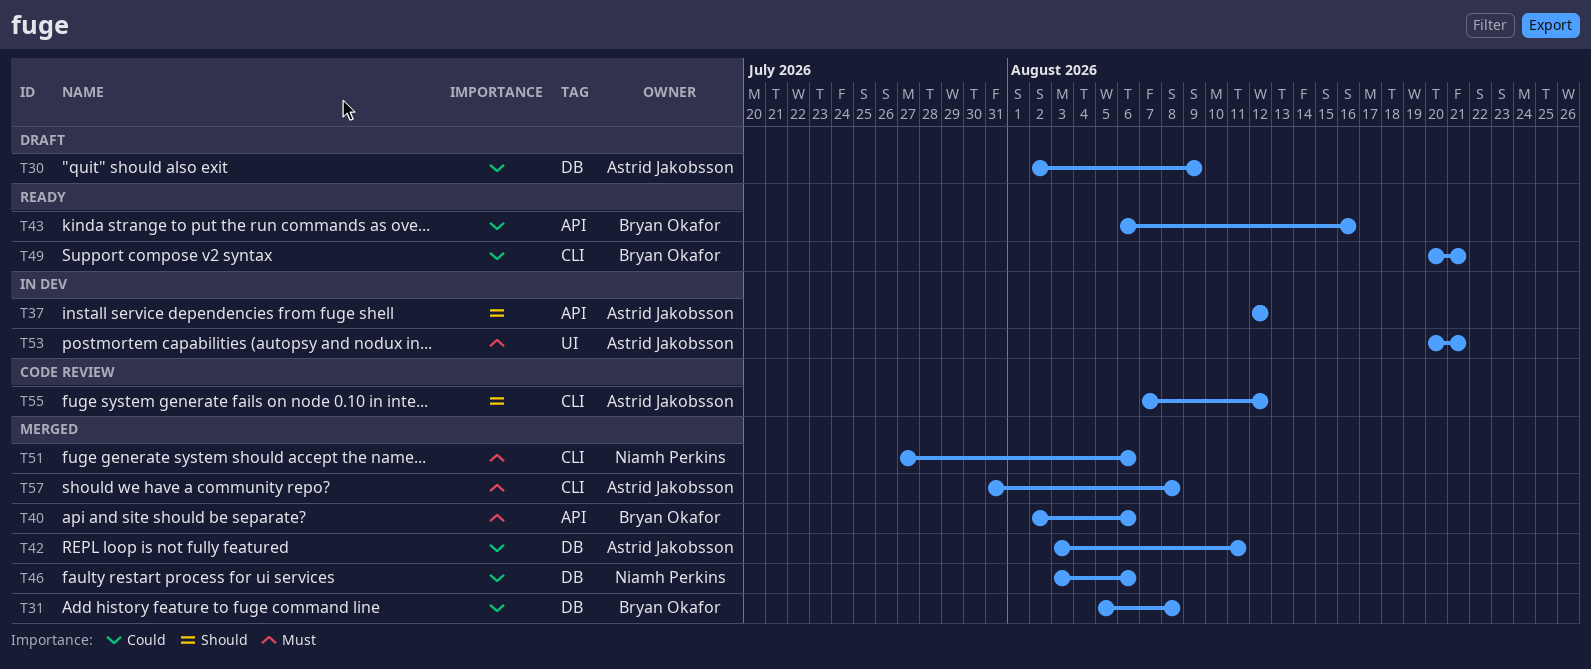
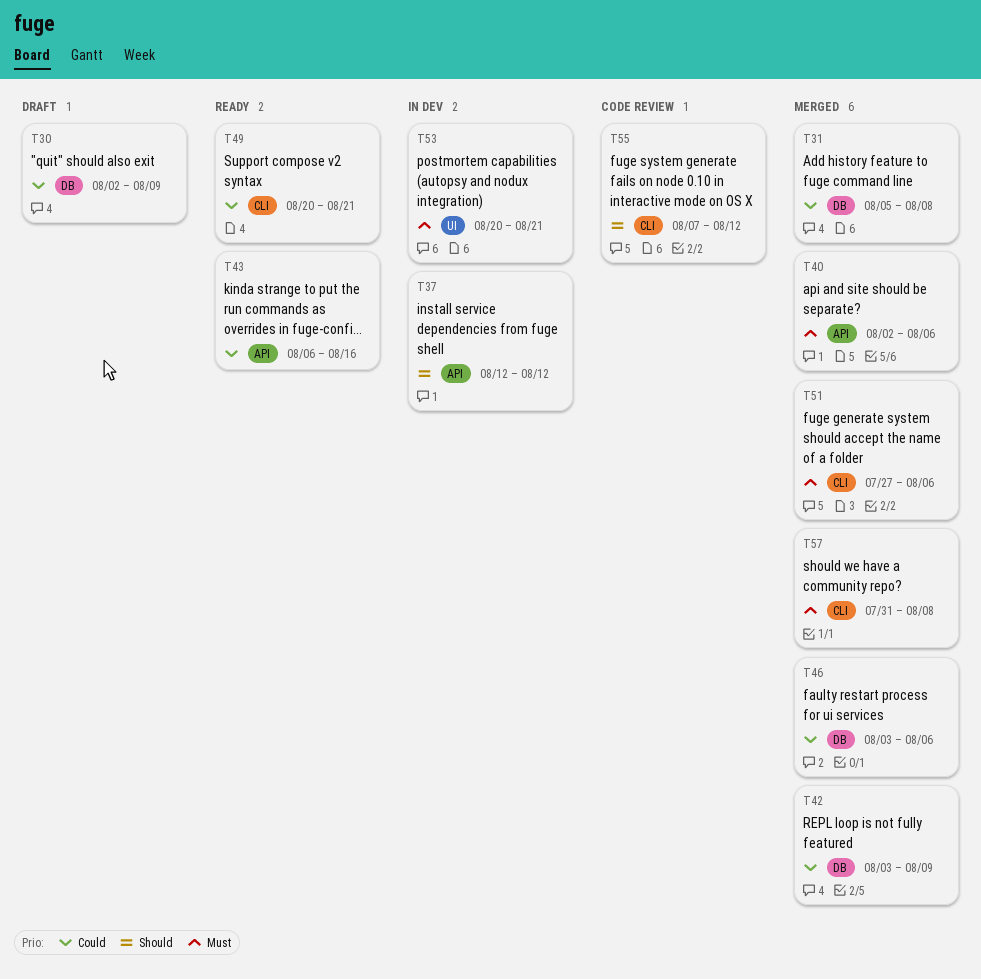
T42, due: Aug 11 -> Aug 9

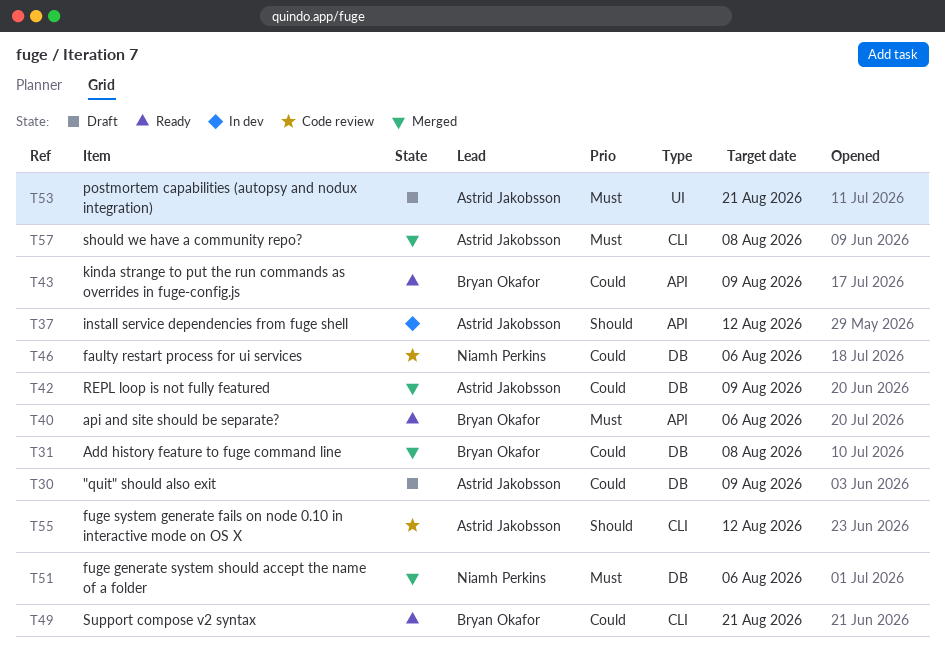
T40, status: Merged -> Ready
T43, due: Aug 16 -> Aug 9
T46, status: Merged -> Code review
T51, label: CLI -> DB
T53, status: In dev -> Draft

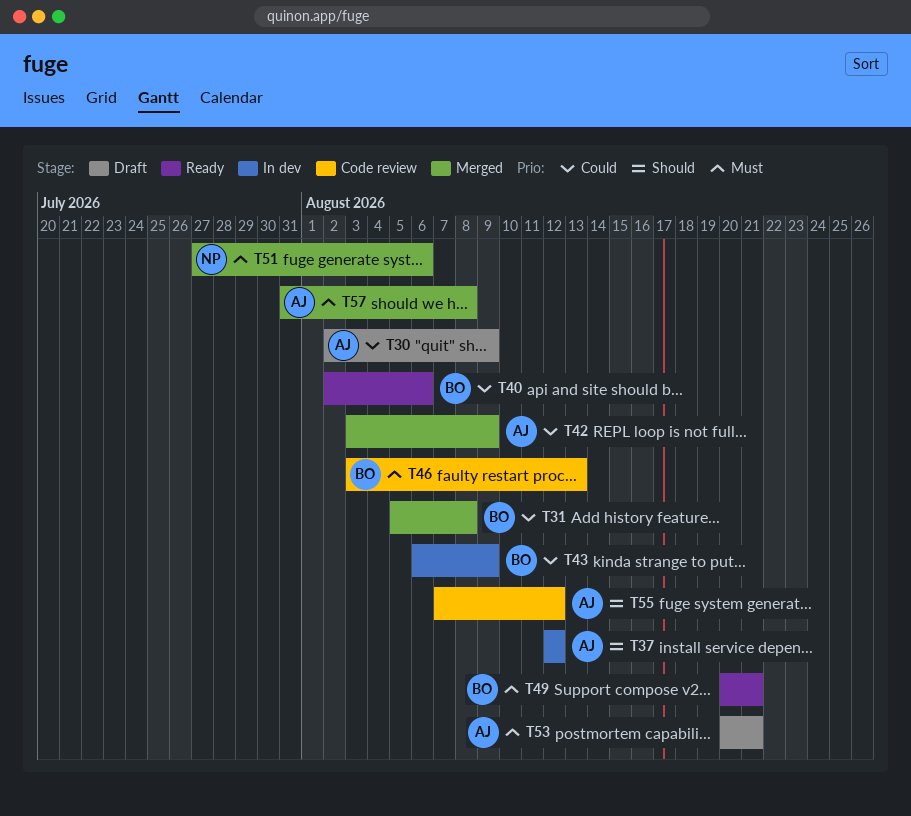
T40, priority: Must -> Could
T43, status: Ready -> In dev
T46, owner: Niamh Perkins -> Bryan Okafor
T46, priority: Could -> Must
T46, due: Aug 6 -> Aug 13
T49, priority: Could -> Must

